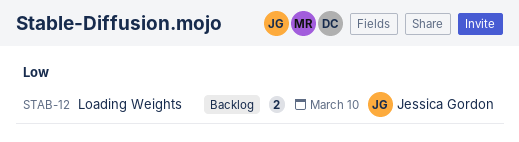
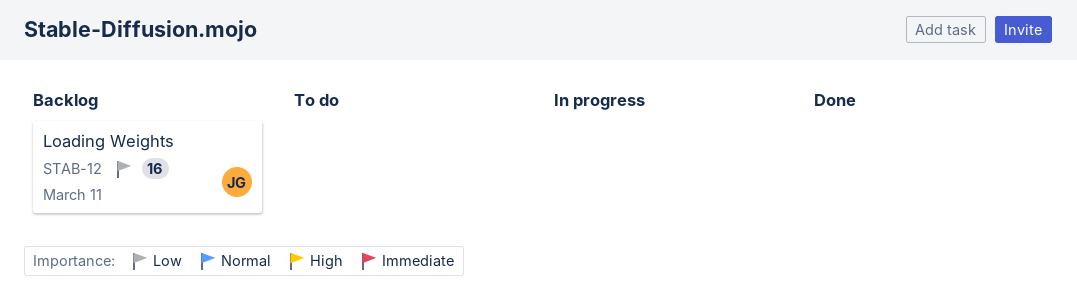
STAB-12, estimate: 2 -> 16
STAB-12, due: Mar 10 -> Mar 11

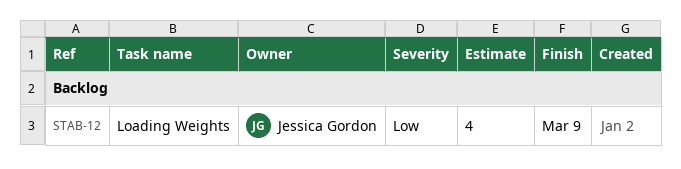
STAB-12, estimate: 16 -> 4
STAB-12, due: Mar 11 -> Mar 9

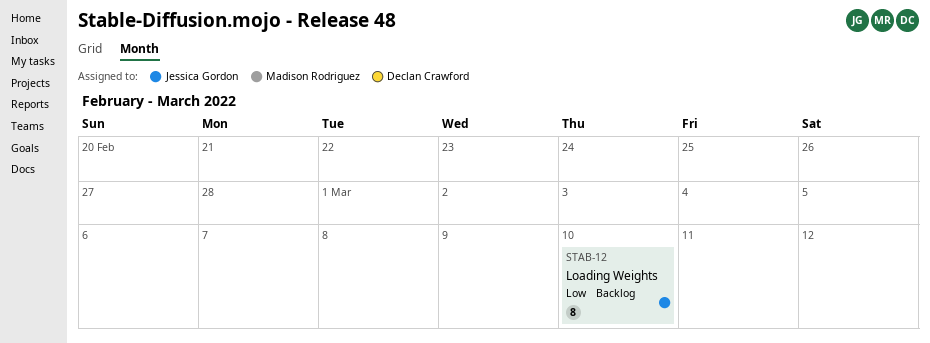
STAB-12, estimate: 4 -> 8
STAB-12, due: Mar 9 -> Mar 10

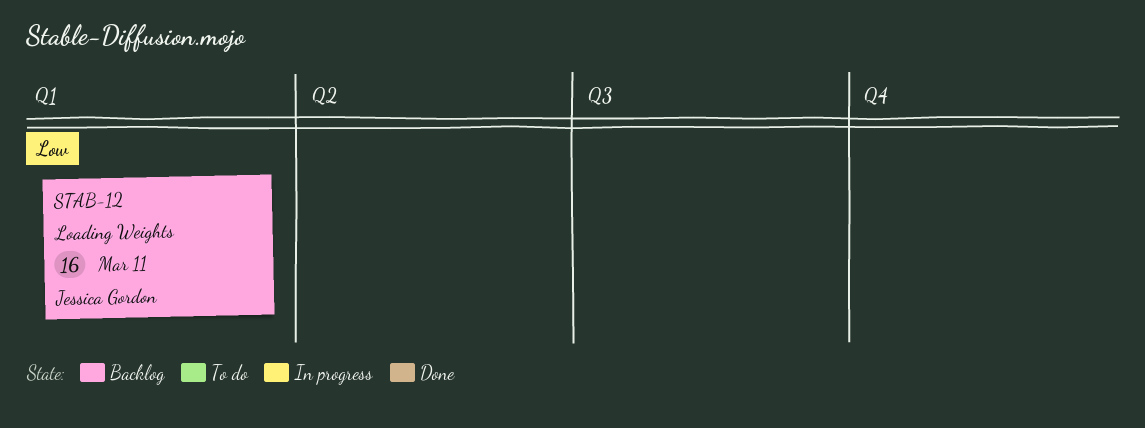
STAB-12, estimate: 8 -> 16
STAB-12, due: Mar 10 -> Mar 11

